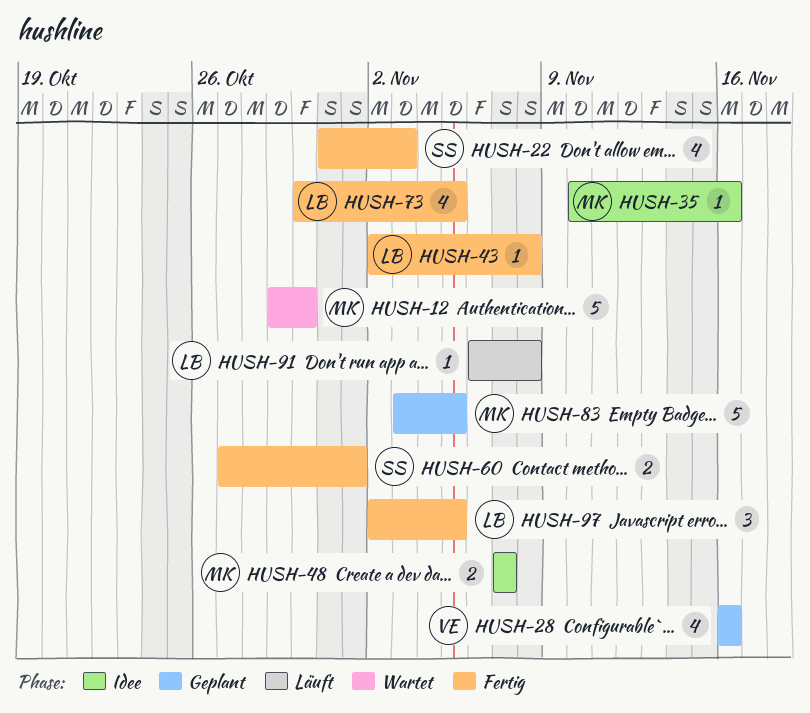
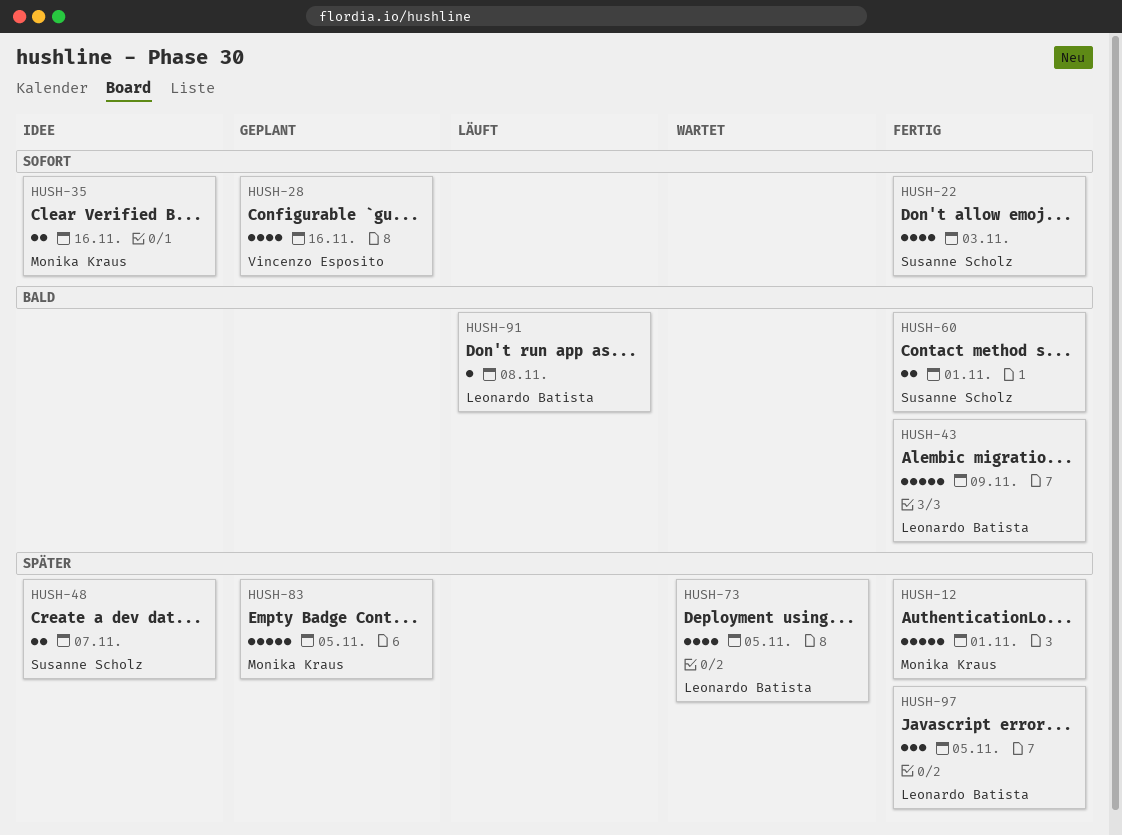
HUSH-12, status: Wartet -> Fertig
HUSH-12, due: Oct 30 -> Nov 1
HUSH-35, estimate: 1 -> 2
HUSH-43, estimate: 1 -> 5
HUSH-43, due: Nov 8 -> Nov 9
HUSH-48, owner: Monika Kraus -> Susanne Scholz
HUSH-73, status: Fertig -> Wartet

